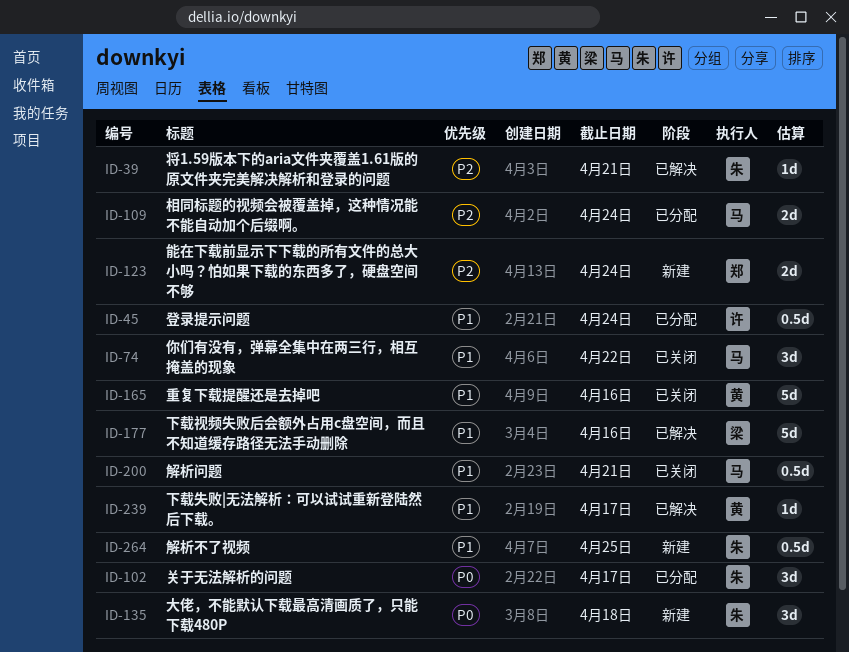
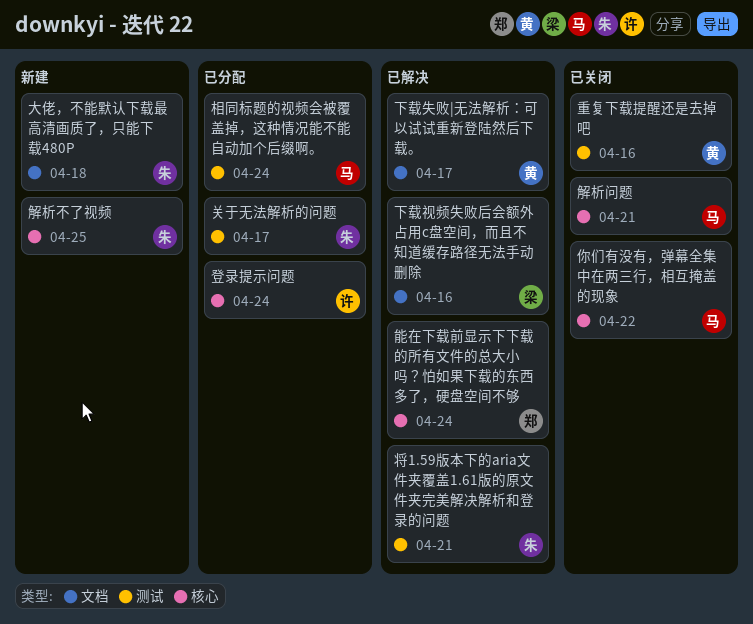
能在下载前显示下下载的所有文件的总大小吗？怕如果下载的东西多了，硬盘空间不够, status: 新建 -> 已解决

